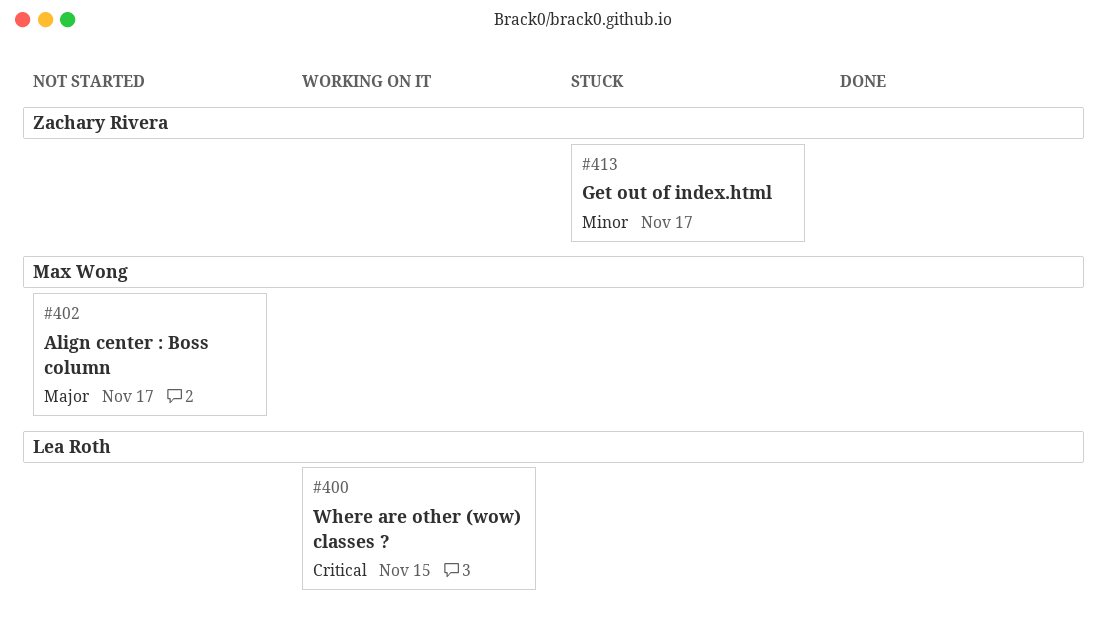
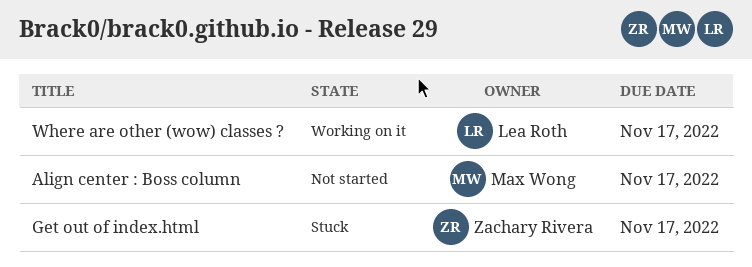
Where are other (wow) classes ?, due: Nov 15 -> Nov 17

